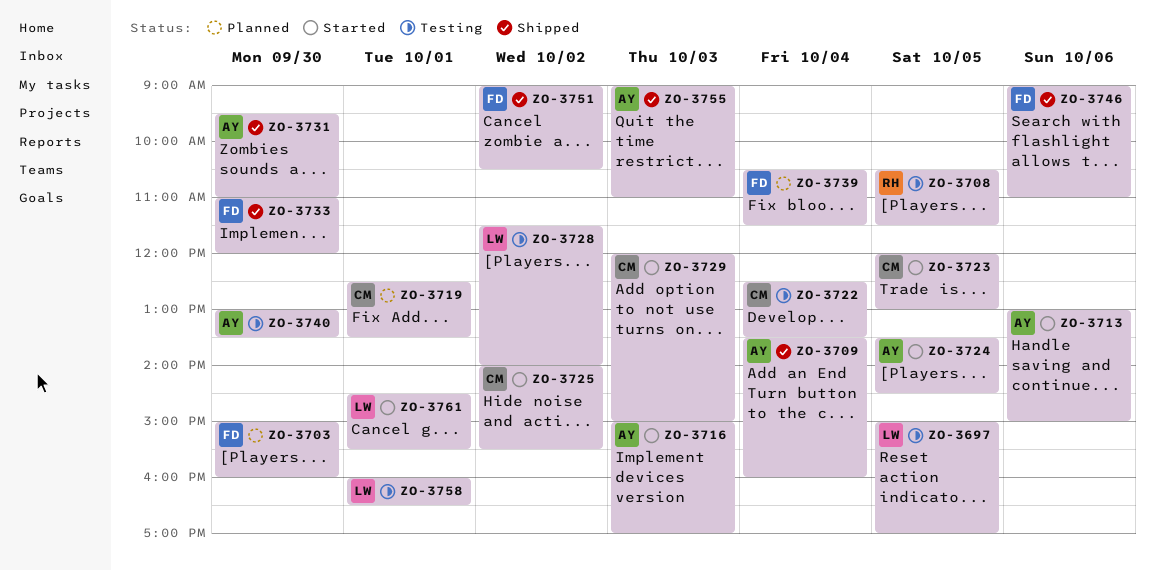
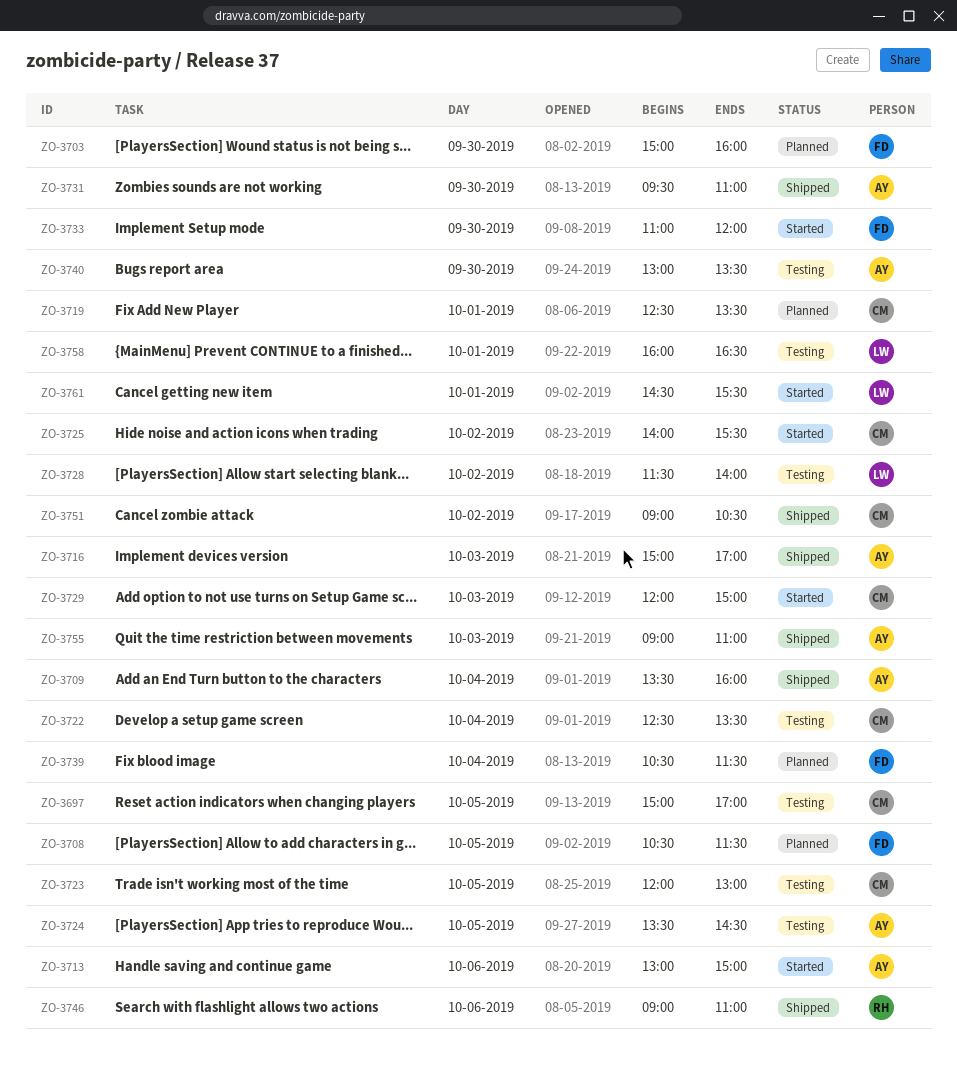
ZO-3697, owner: LW -> CM
ZO-3708, status: Testing -> Planned
ZO-3708, owner: RH -> FD
ZO-3716, status: Started -> Shipped
ZO-3723, status: Started -> Testing
ZO-3724, status: Started -> Testing
ZO-3733, status: Shipped -> Started
ZO-3746, owner: FD -> RH
ZO-3751, owner: FD -> CM

